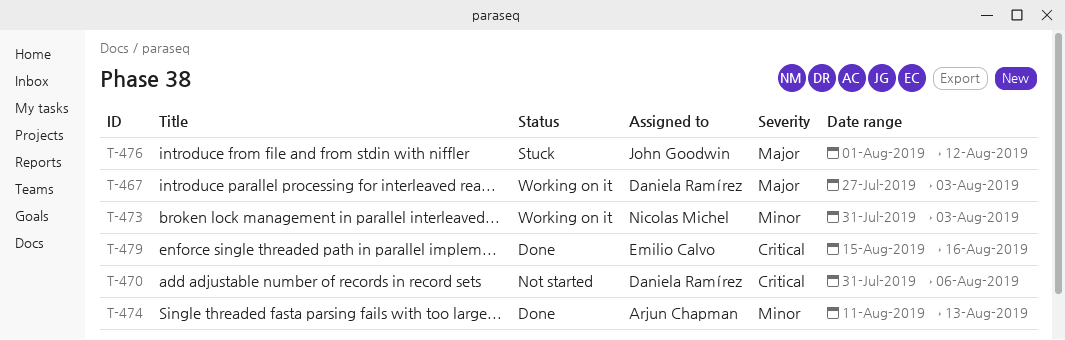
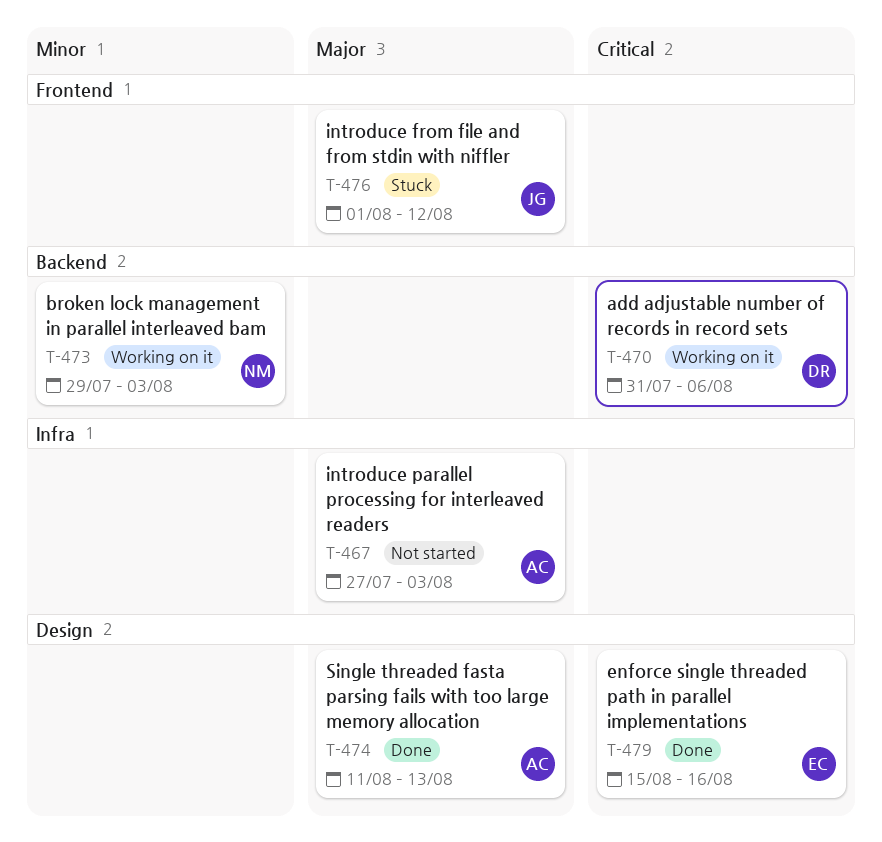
T-467, status: Working on it -> Not started
T-467, owner: Daniela Ramírez -> Arjun Chapman
T-470, status: Not started -> Working on it
T-473, start: Jul 31 -> Jul 29
T-474, priority: Minor -> Major

